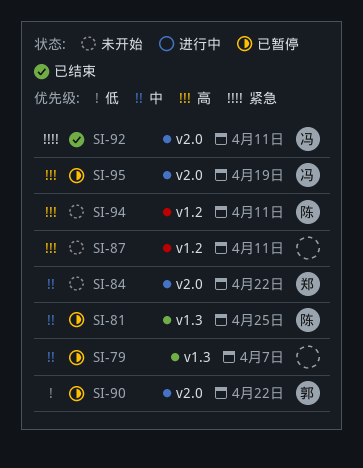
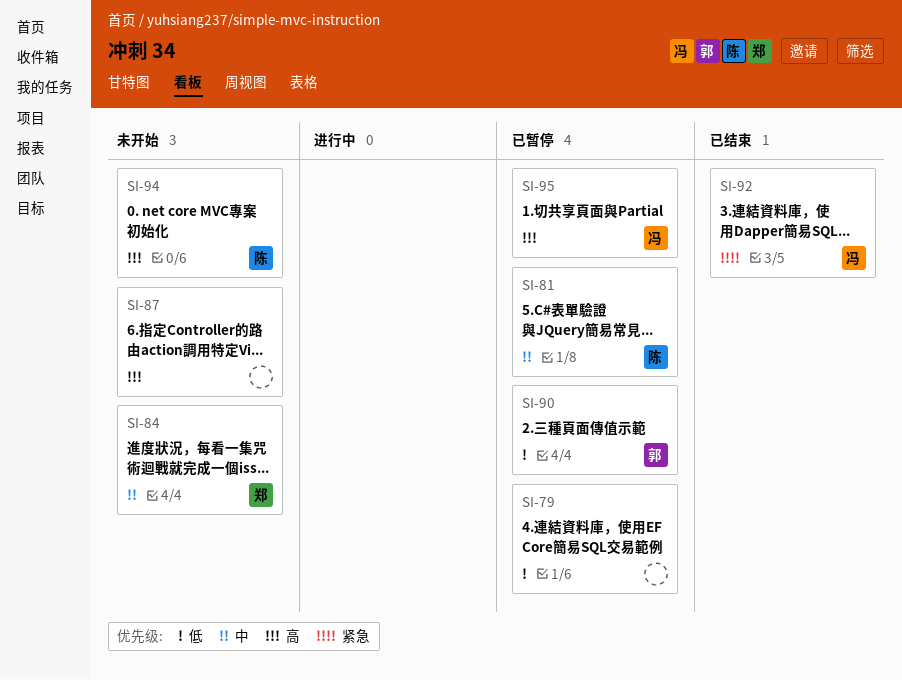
SI-79, priority: 中 -> 低

